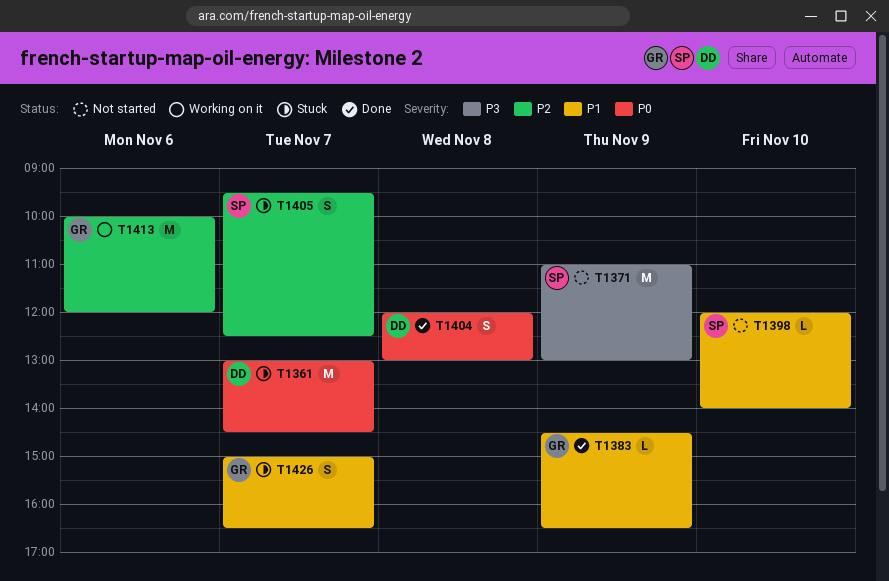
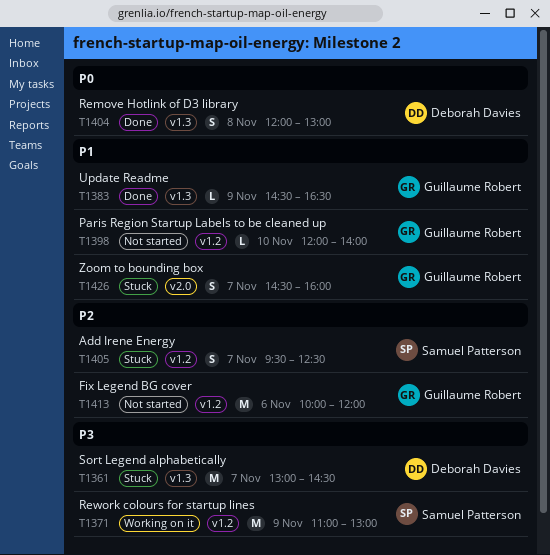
T1361, priority: P0 -> P3
T1371, status: Not started -> Working on it
T1398, owner: Samuel Patterson -> Guillaume Robert
T1413, status: Working on it -> Not started
T1426, begins: 15:00 -> 14:30
T1426, ends: 16:30 -> 16:00

